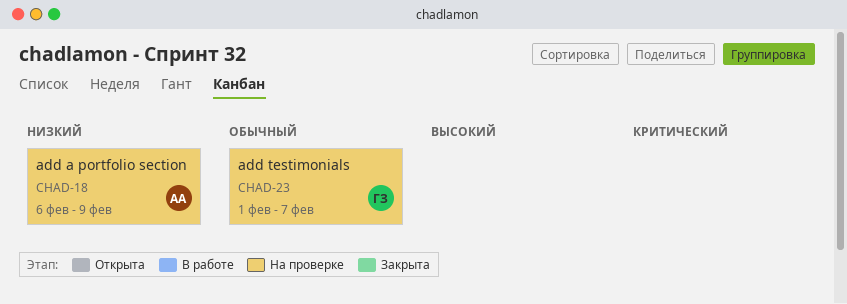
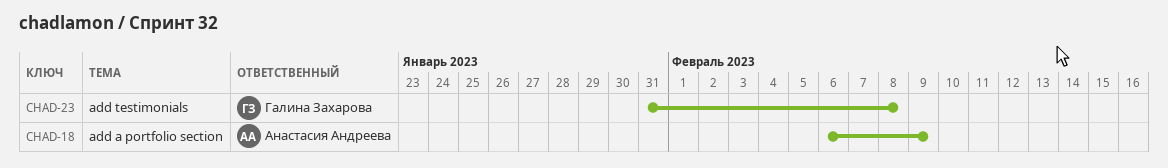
CHAD-23, start: Feb 1 -> Jan 31
CHAD-23, due: Feb 7 -> Feb 8

